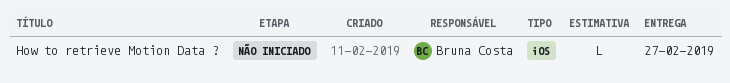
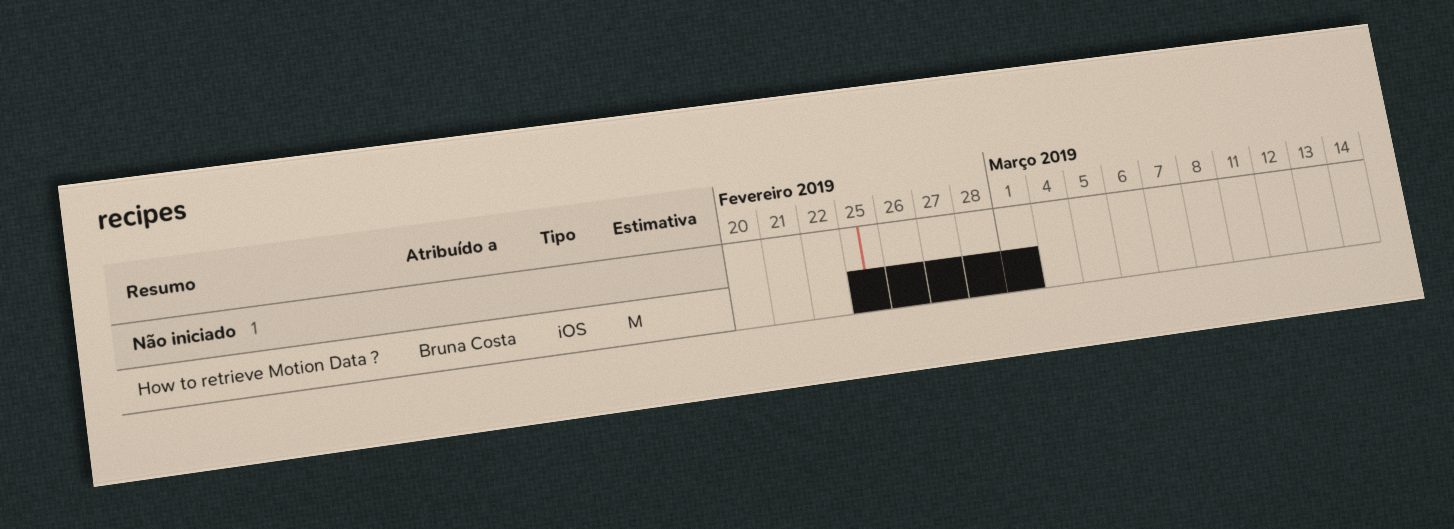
How to retrieve Motion Data ?, estimate: L -> M
How to retrieve Motion Data ?, due: Feb 27 -> Mar 1

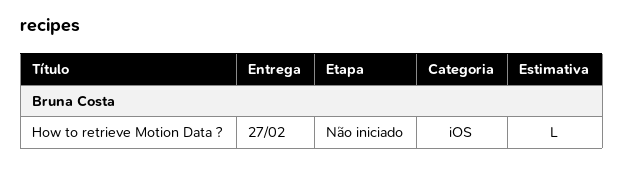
How to retrieve Motion Data ?, estimate: M -> L
How to retrieve Motion Data ?, due: Mar 1 -> Feb 27

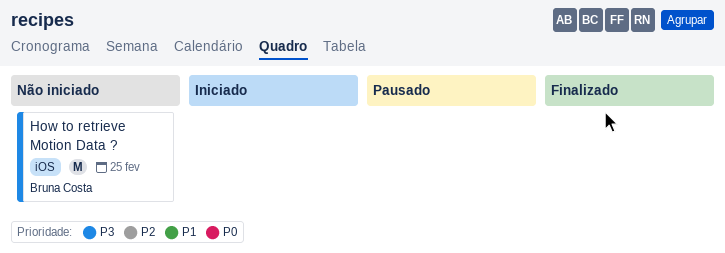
How to retrieve Motion Data ?, estimate: L -> M
How to retrieve Motion Data ?, due: Feb 27 -> Feb 25

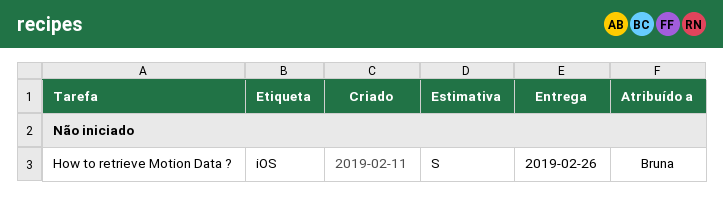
How to retrieve Motion Data ?, estimate: M -> S
How to retrieve Motion Data ?, due: Feb 25 -> Feb 26

